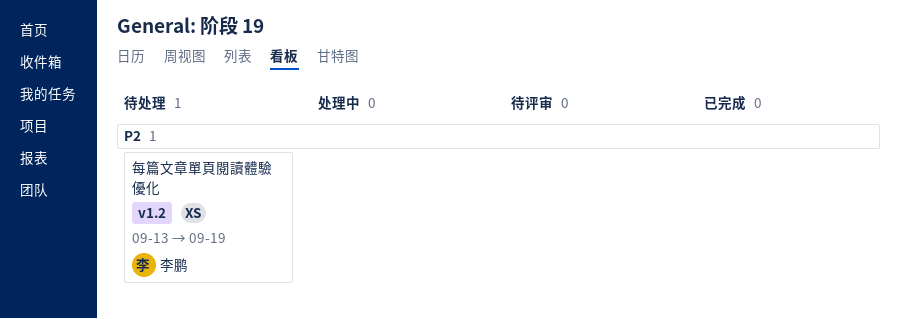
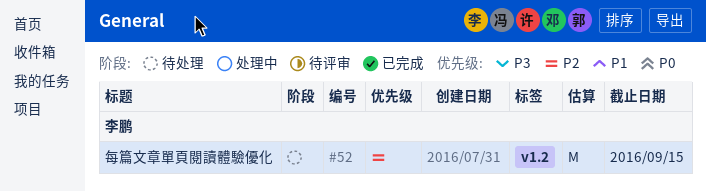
每篇文章單頁閱讀體驗優化, estimate: XS -> M
每篇文章單頁閱讀體驗優化, due: Sep 19 -> Sep 15

